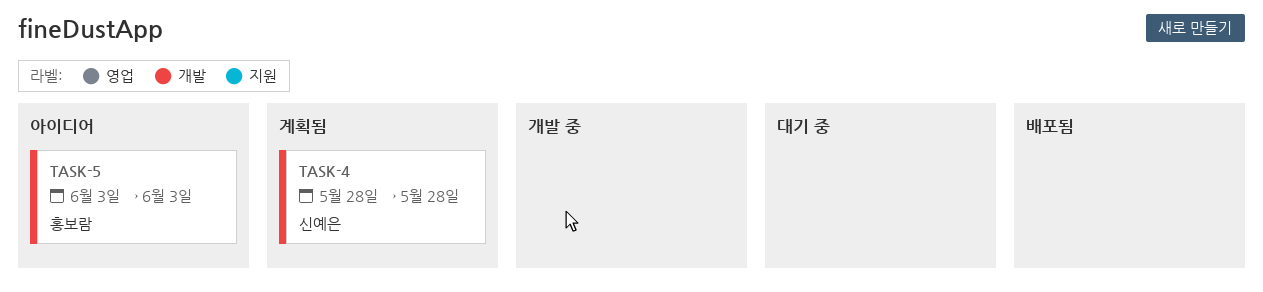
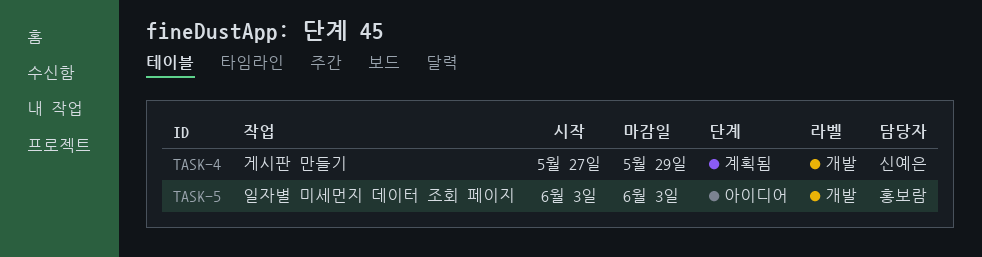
TASK-4, start: May 28 -> May 27
TASK-4, due: May 28 -> May 29

